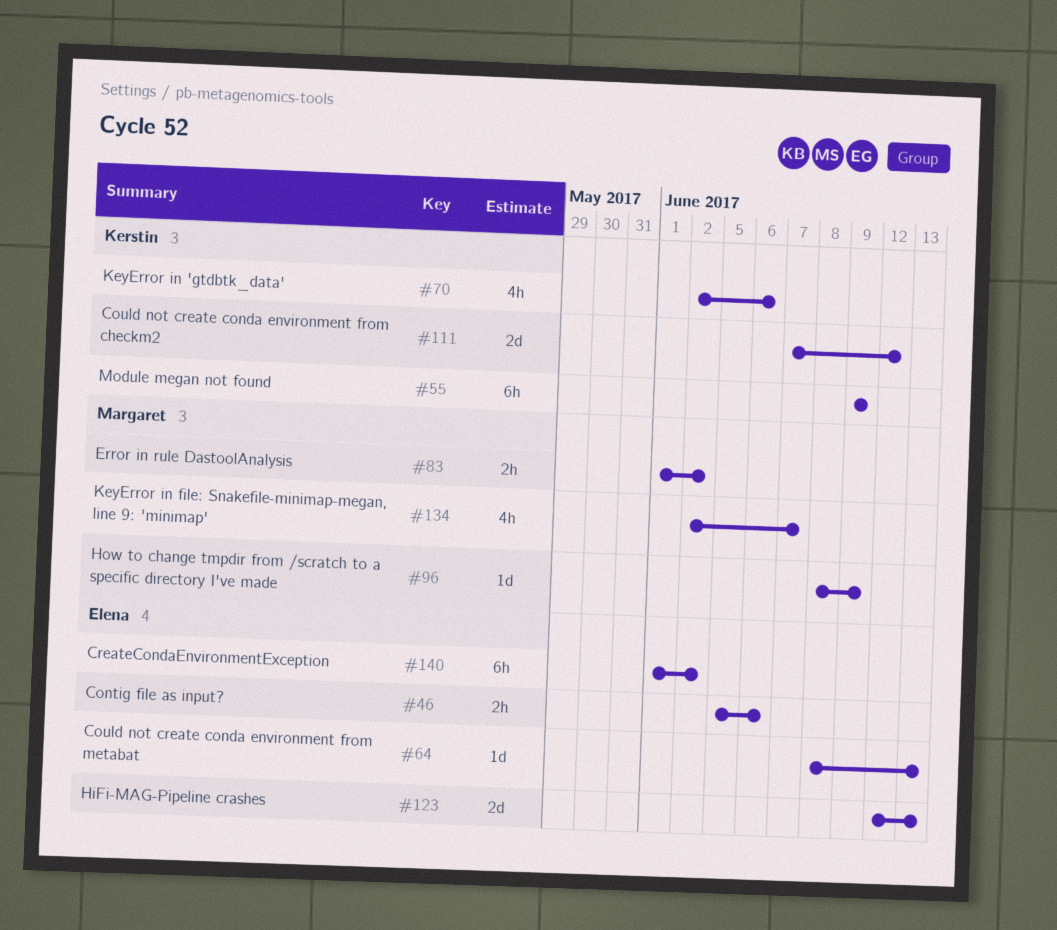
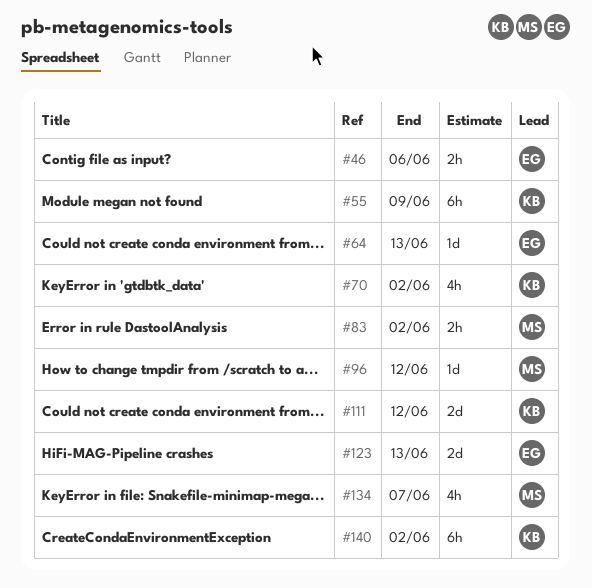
#70, due: Jun 6 -> Jun 2
#96, due: Jun 9 -> Jun 12
#140, owner: Elena -> Kerstin

